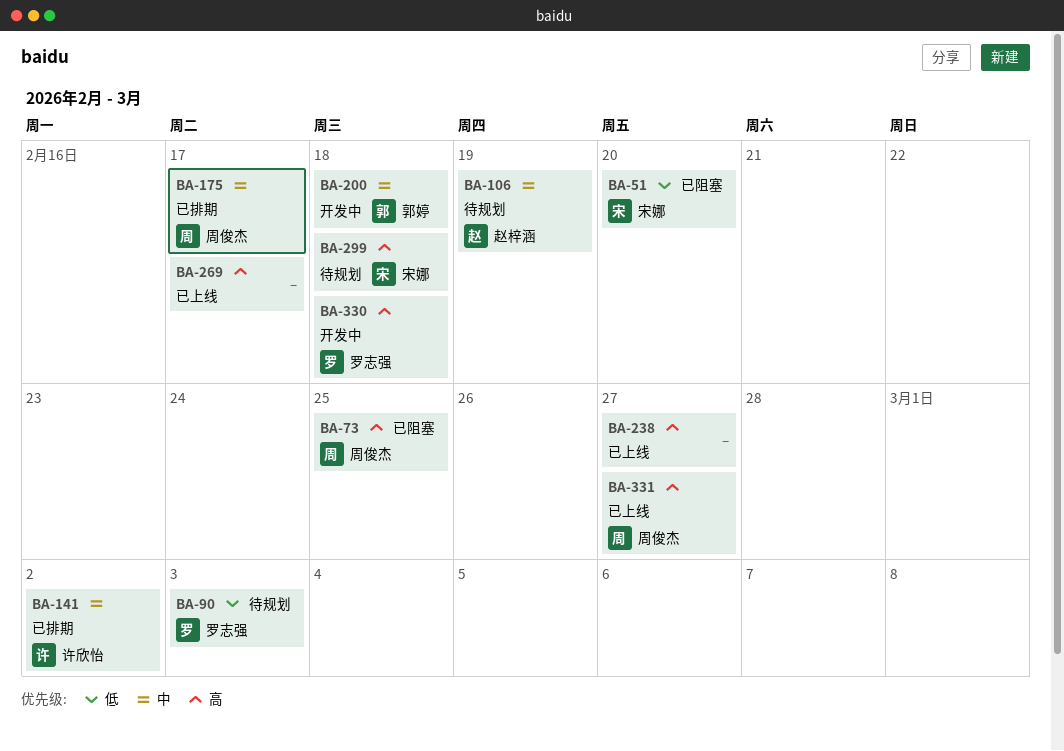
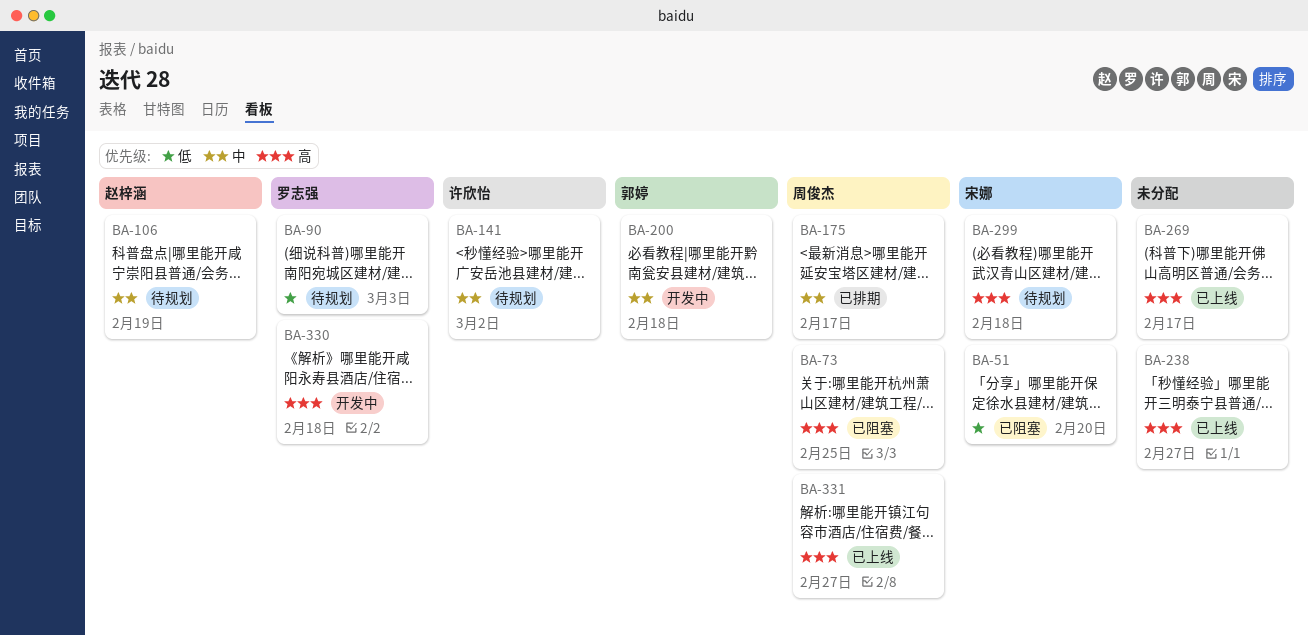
BA-141, status: 已排期 -> 待规划

